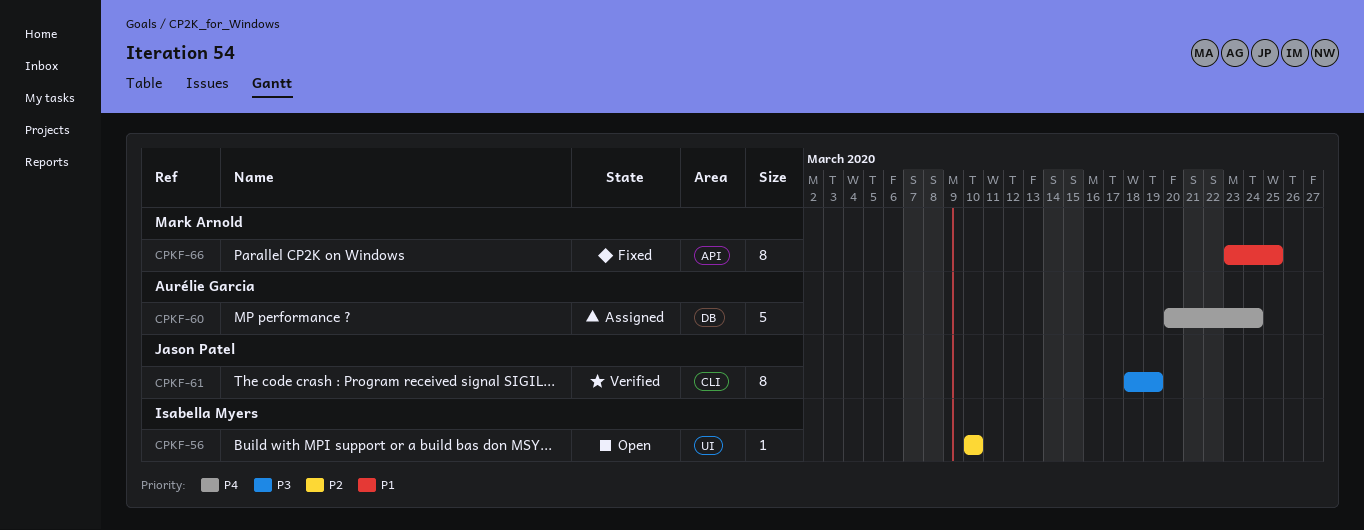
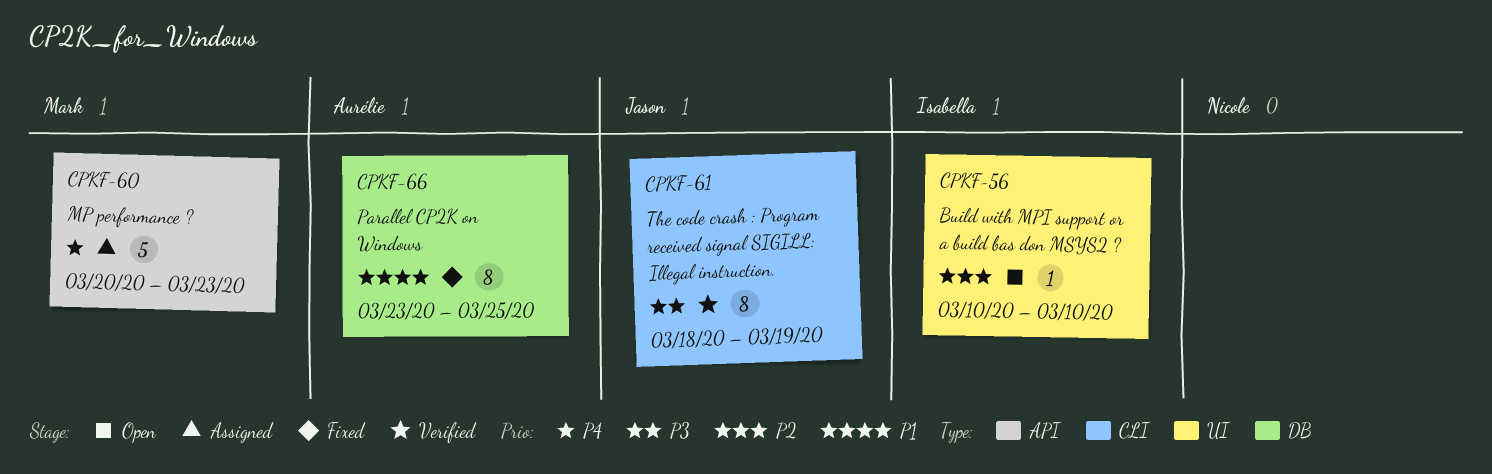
CPKF-60, owner: Aurélie Garcia -> Mark Arnold
CPKF-60, label: DB -> API
CPKF-60, due: Mar 24 -> Mar 23
CPKF-66, owner: Mark Arnold -> Aurélie Garcia
CPKF-66, label: API -> DB

